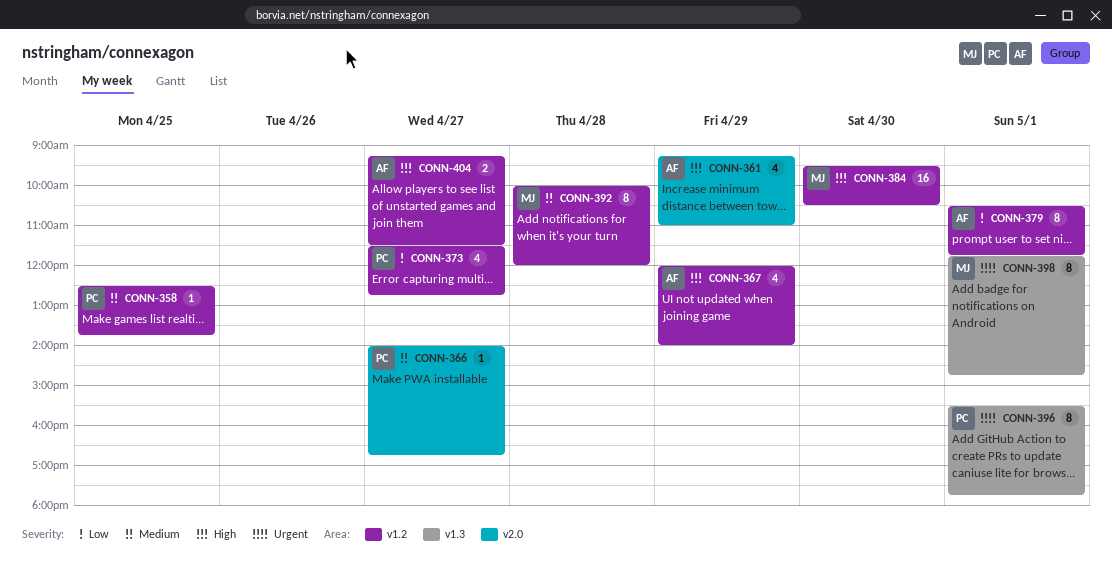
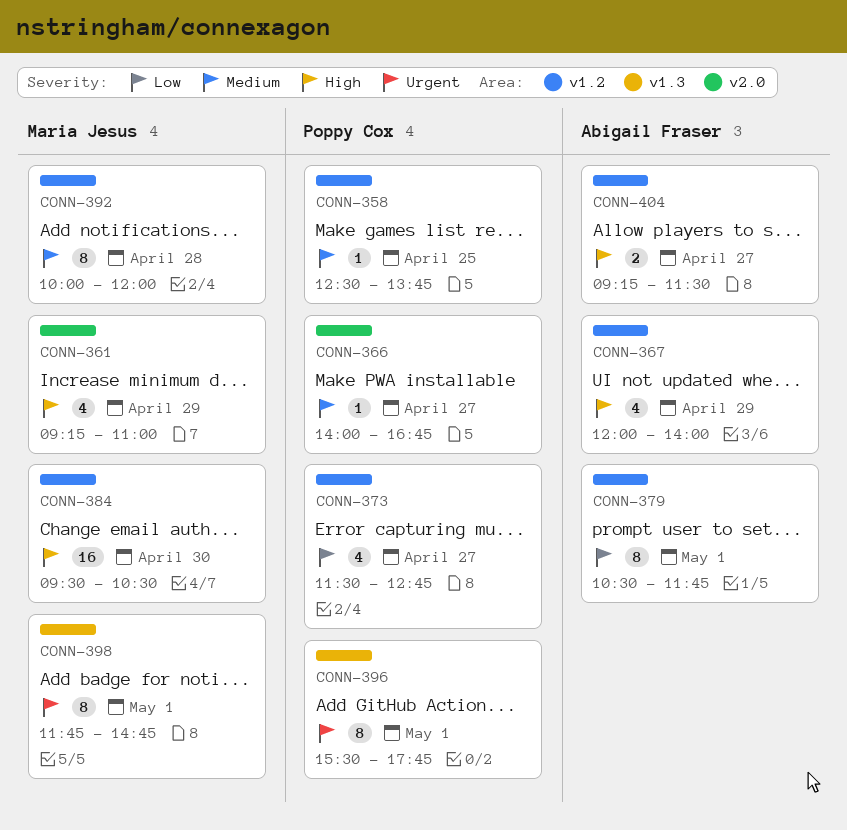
CONN-361, owner: Abigail Fraser -> Maria Jesus

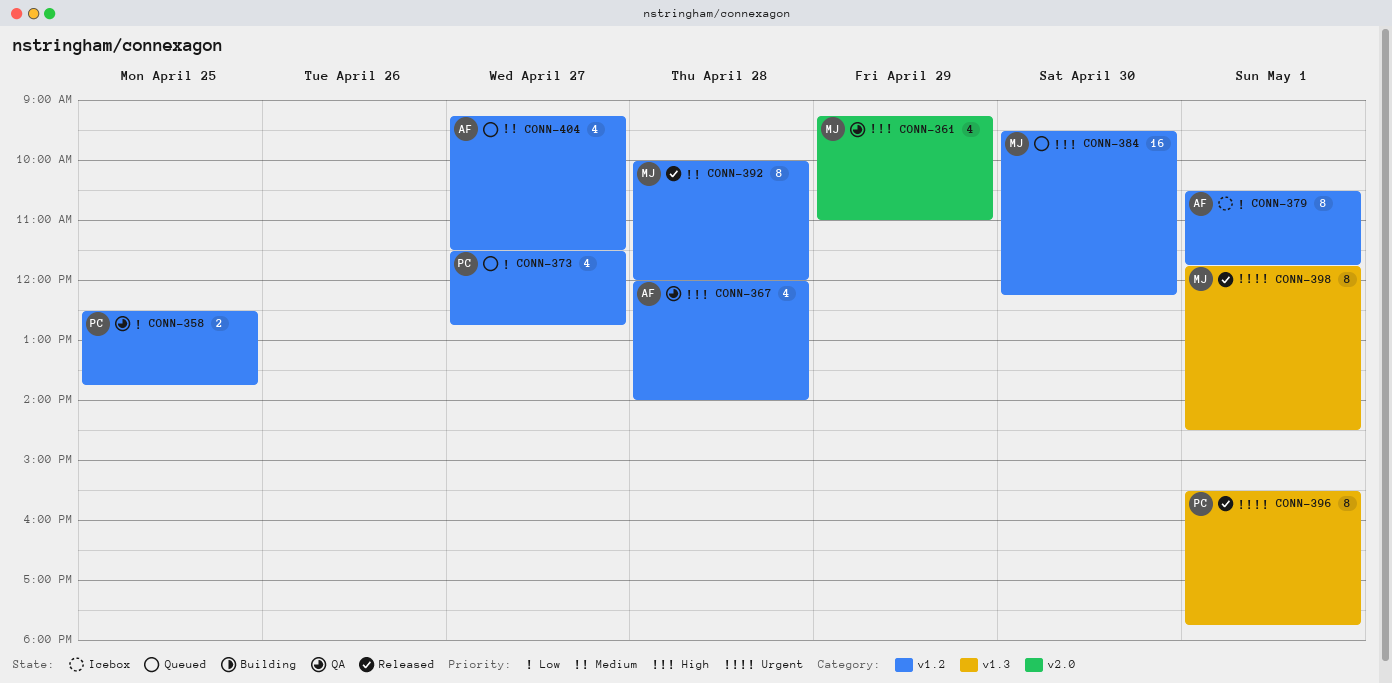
CONN-358, priority: Medium -> Low
CONN-358, estimate: 1 -> 2
CONN-366: present -> none
CONN-367, day: Apr 29 -> Apr 28
CONN-384, ends: 10:30 -> 12:15
CONN-398, ends: 14:45 -> 14:30
CONN-404, priority: High -> Medium
CONN-404, estimate: 2 -> 4

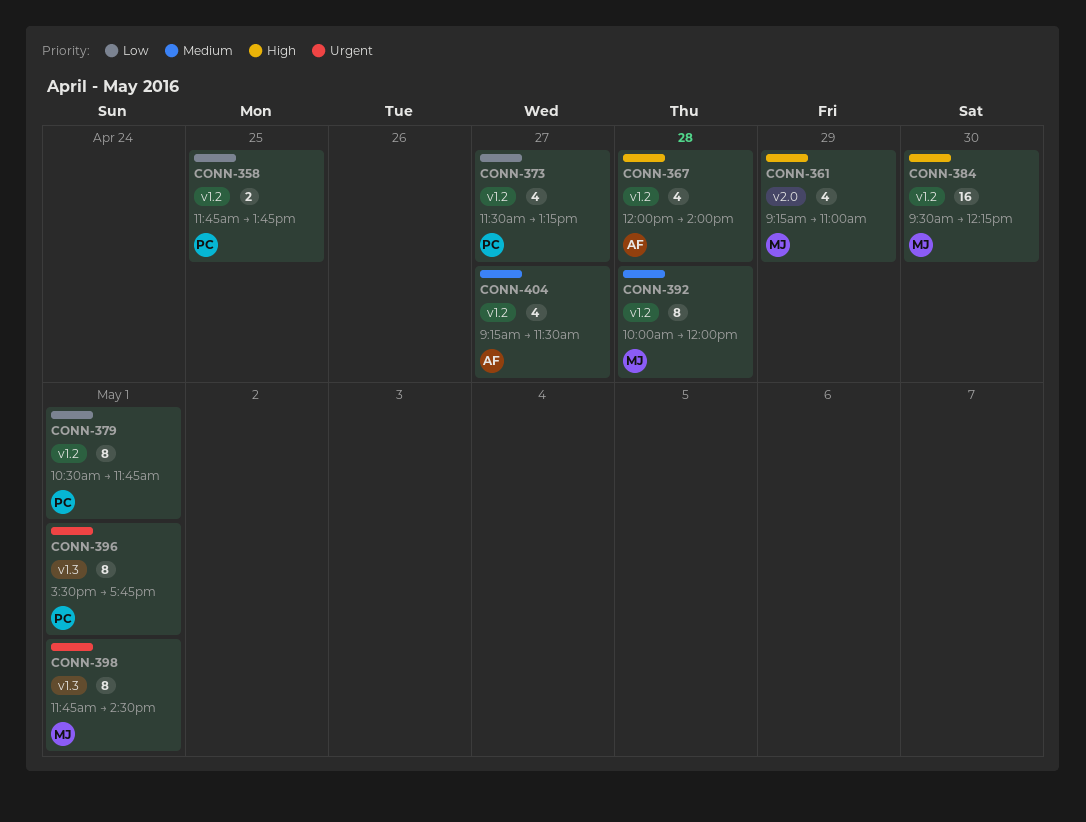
CONN-358, begins: 12:30 -> 11:45
CONN-373, ends: 12:45 -> 13:15
CONN-379, owner: AF -> PC

